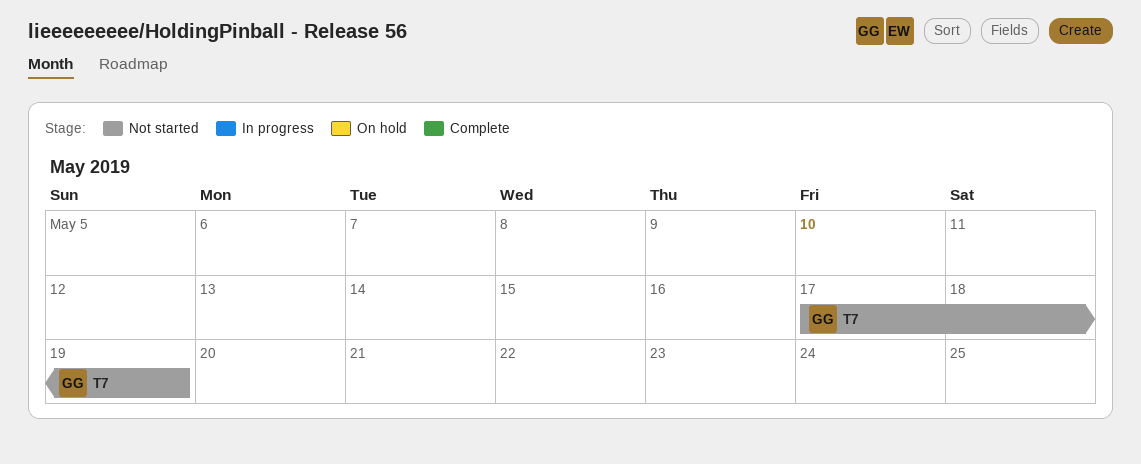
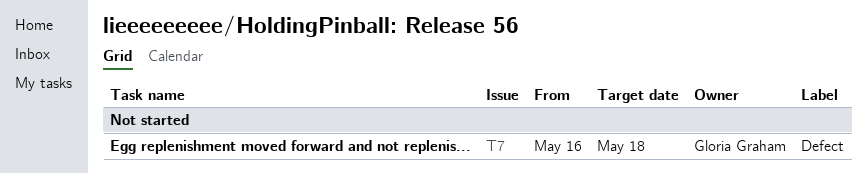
T7, start: May 17 -> May 16
T7, due: May 19 -> May 18

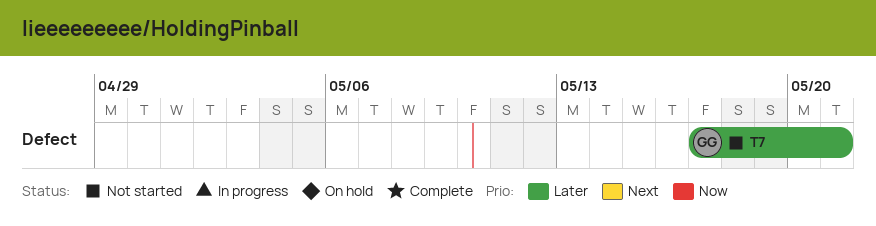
T7, start: May 16 -> May 17
T7, due: May 18 -> May 21

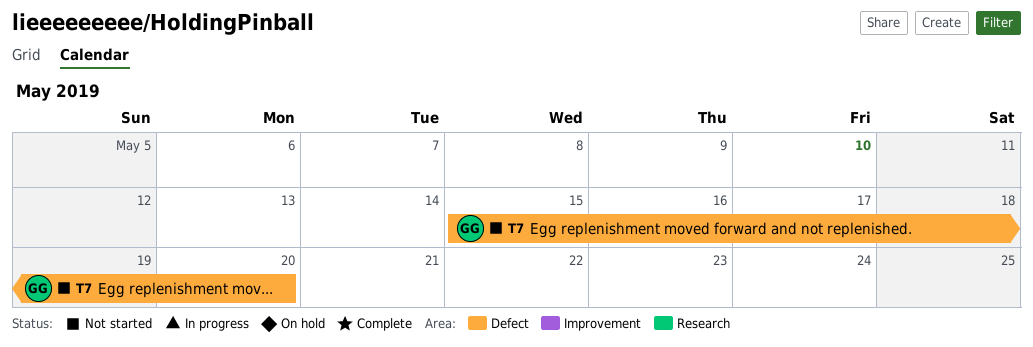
T7, start: May 17 -> May 15
T7, due: May 21 -> May 20

